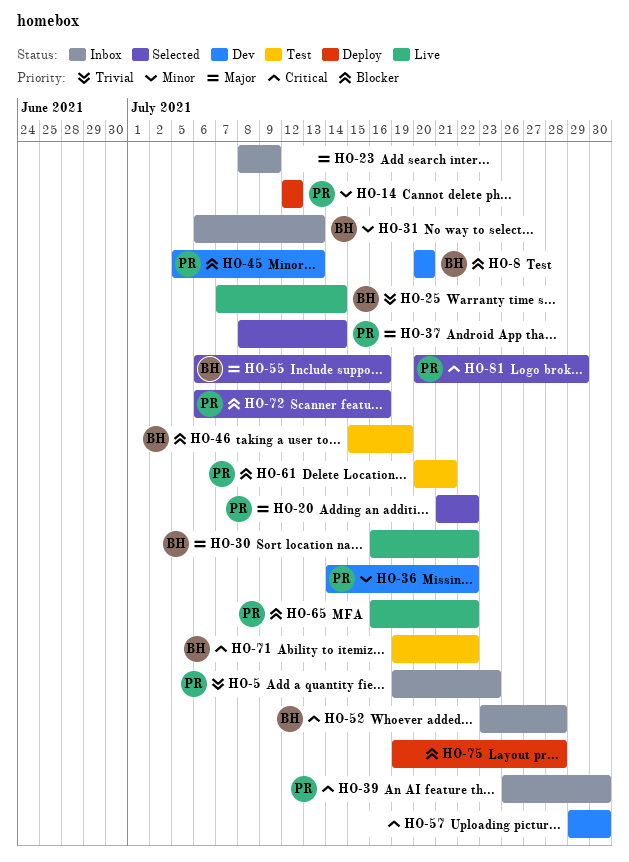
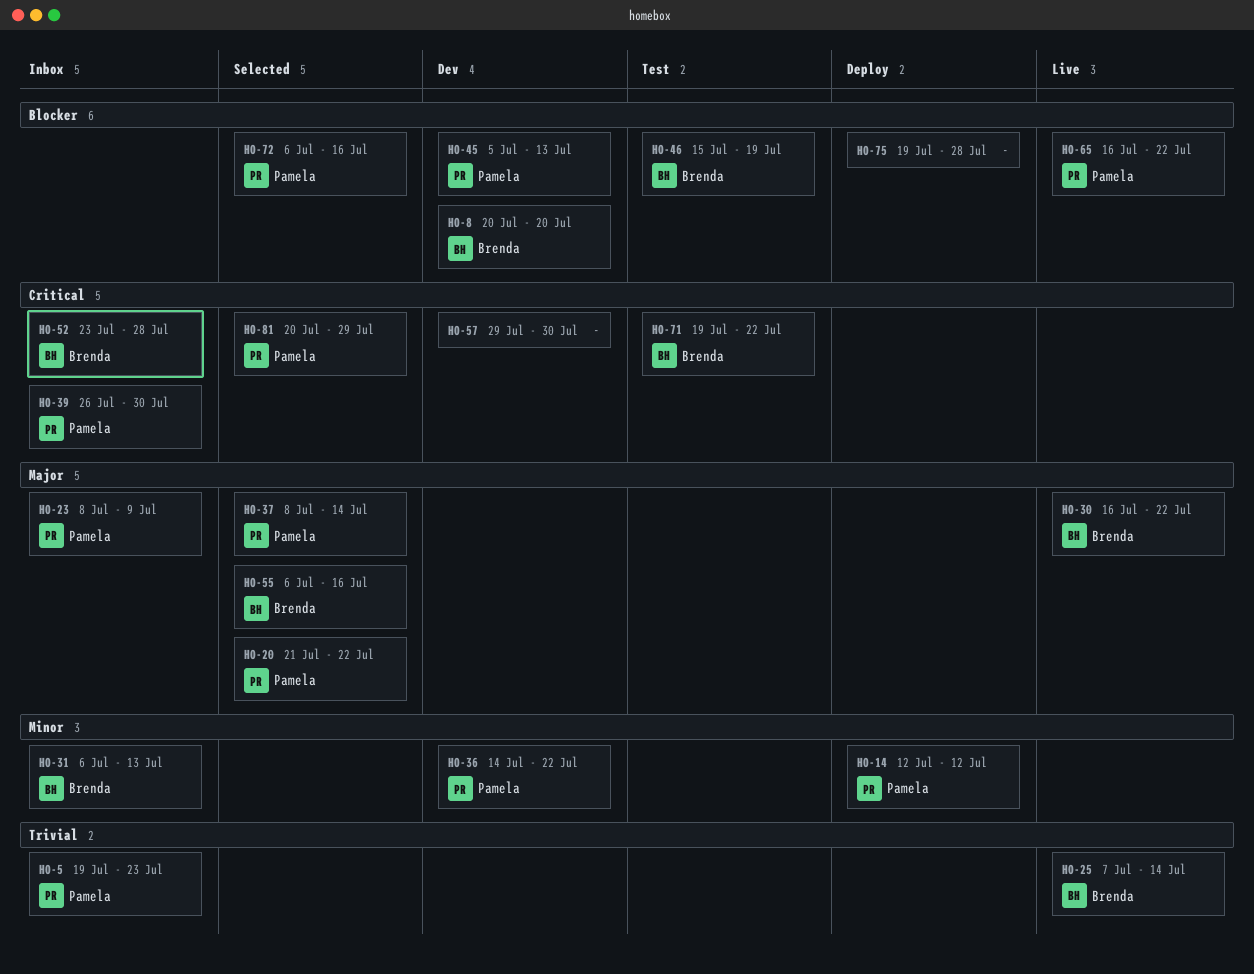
HO-23, owner: none -> Pamela
HO-61: present -> none

